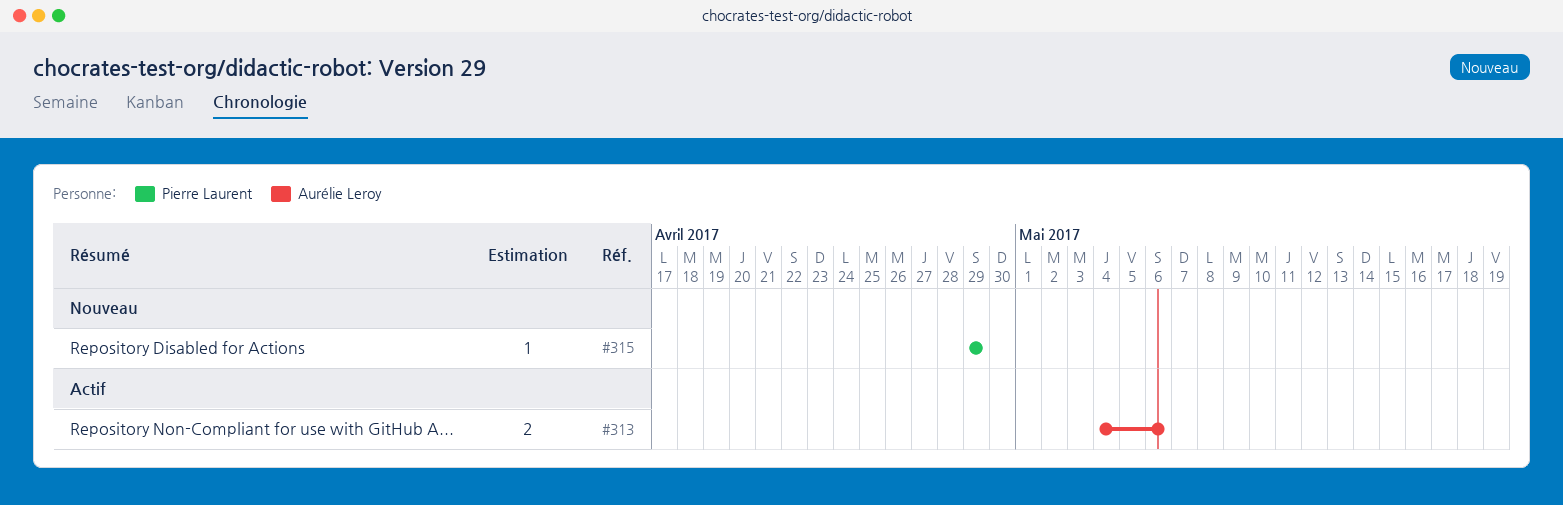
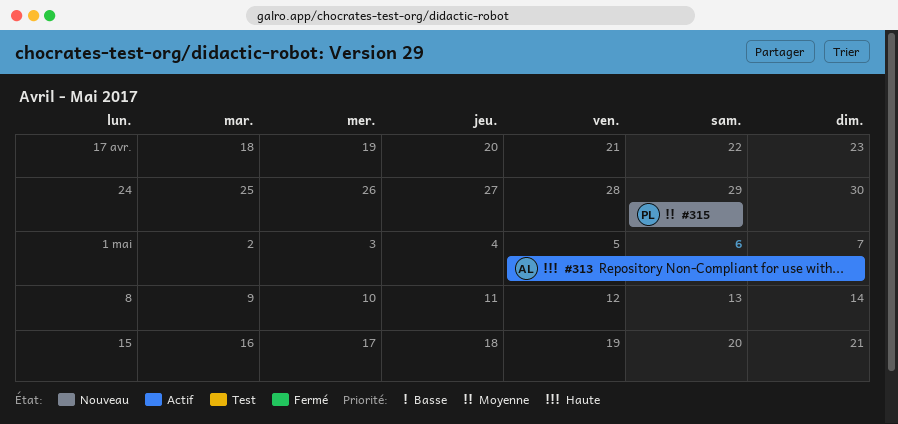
#313, start: May 4 -> May 5
#313, due: May 6 -> May 7

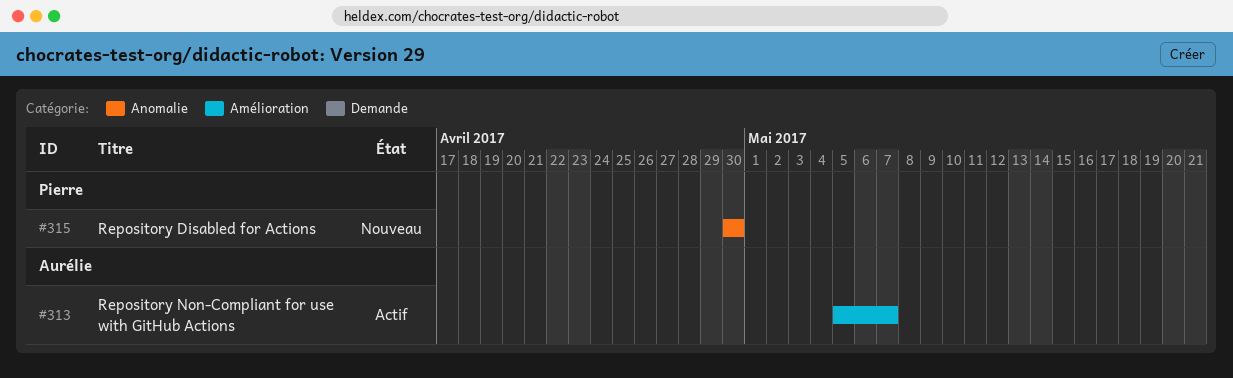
#315, start: Apr 29 -> Apr 30
#315, due: Apr 29 -> Apr 30

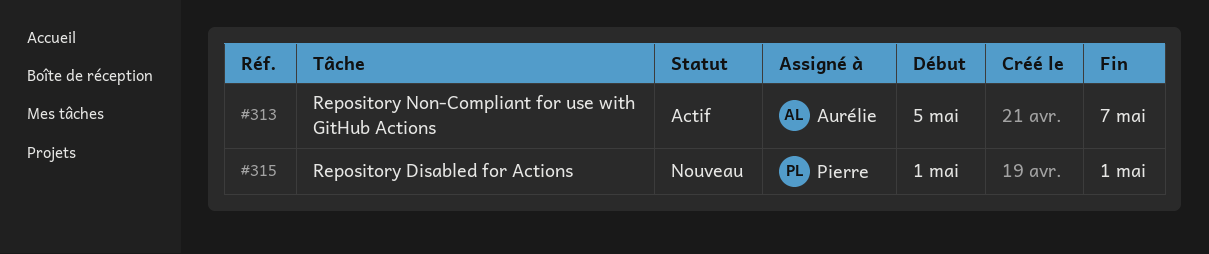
#315, start: Apr 30 -> May 1
#315, due: Apr 30 -> May 1

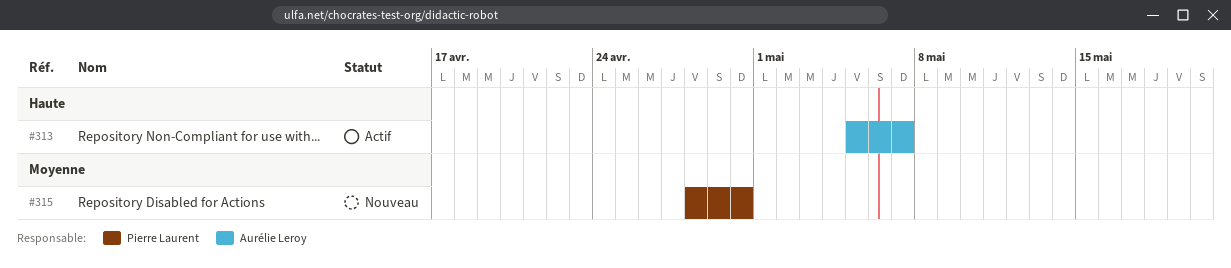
#315, start: May 1 -> Apr 28
#315, due: May 1 -> Apr 30

